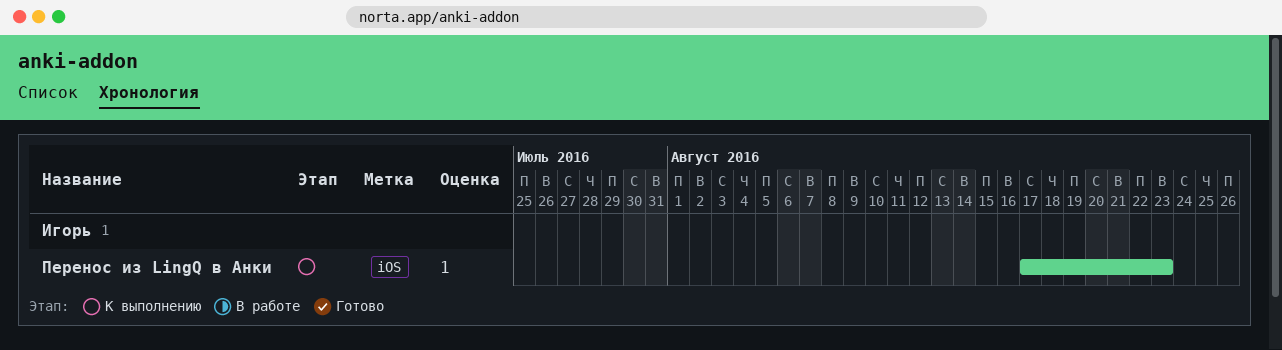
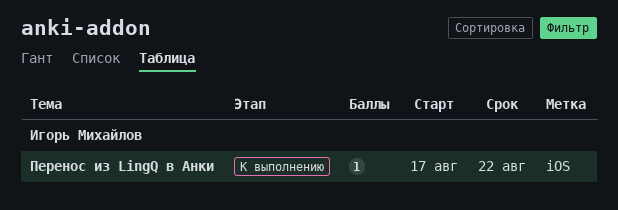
Перенос из LingQ в Анки, due: Aug 23 -> Aug 22

